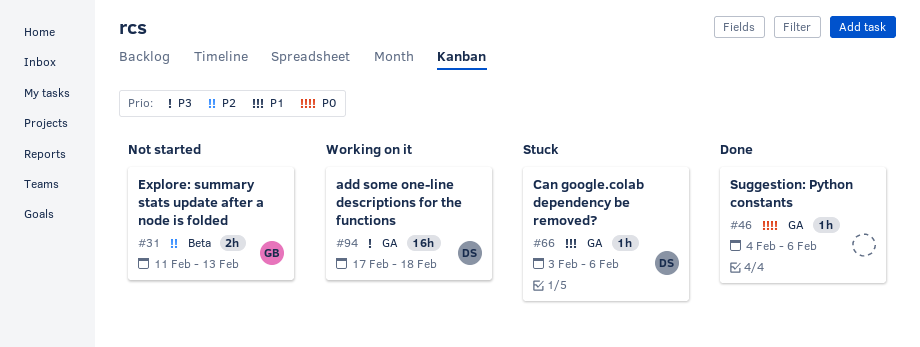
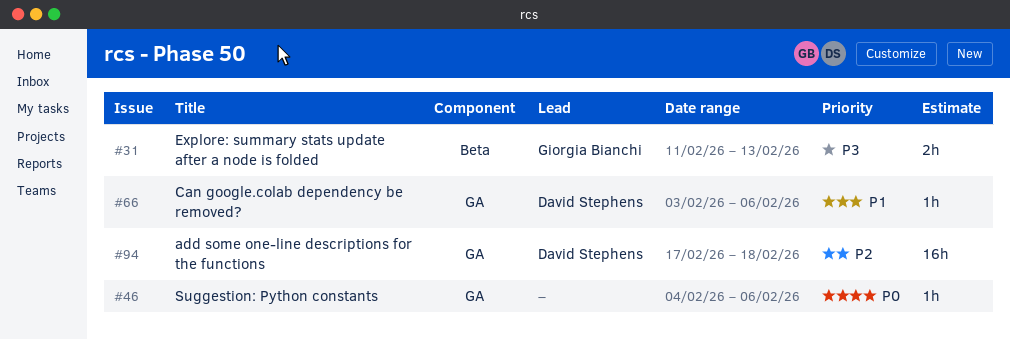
#31, priority: P2 -> P3
#94, priority: P3 -> P2

